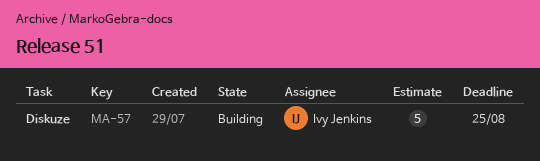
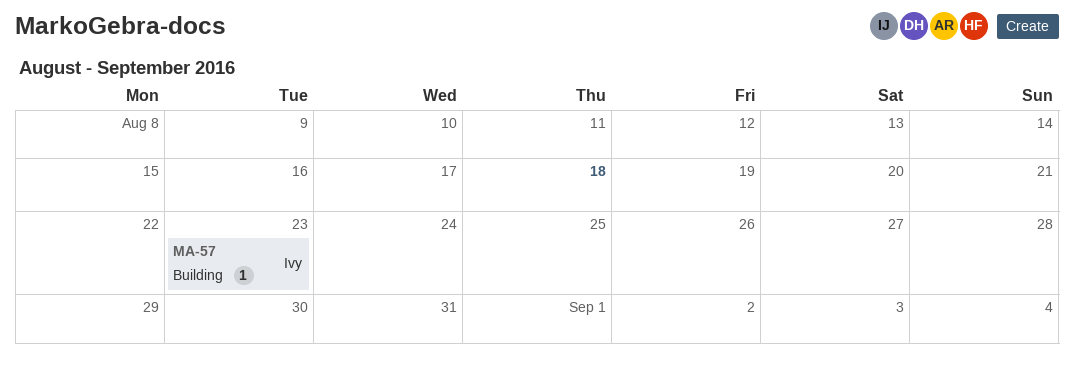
MA-57, estimate: 5 -> 1
MA-57, due: Aug 25 -> Aug 23

